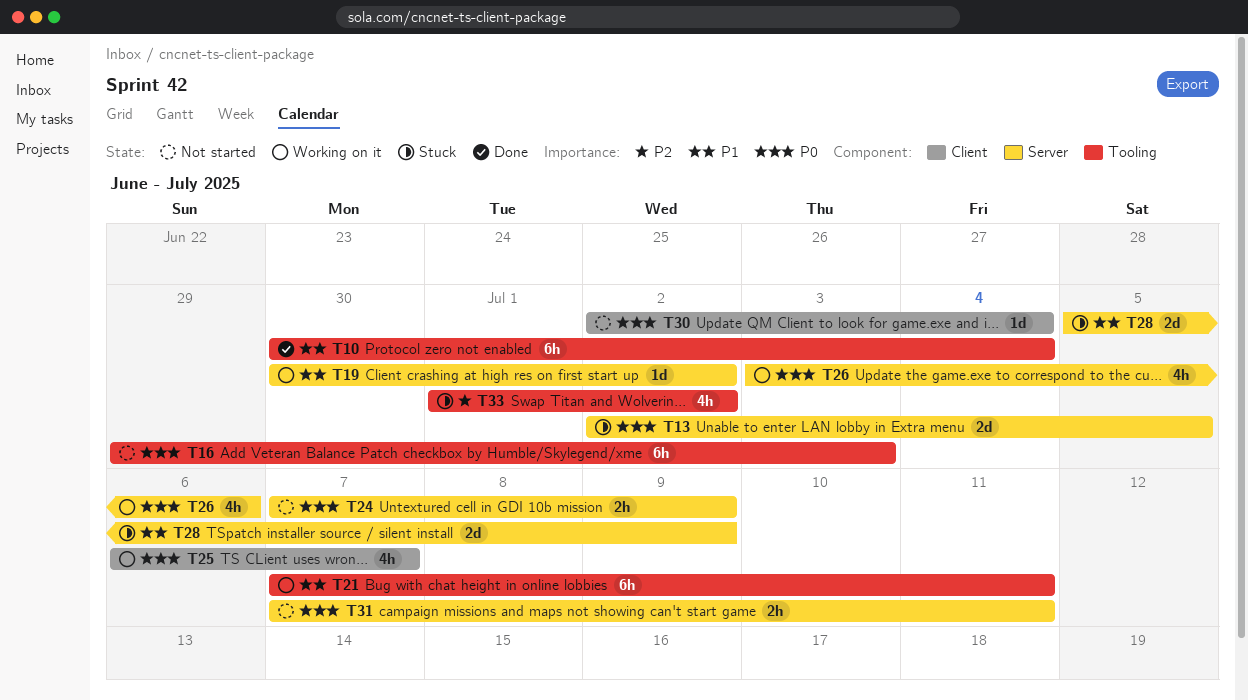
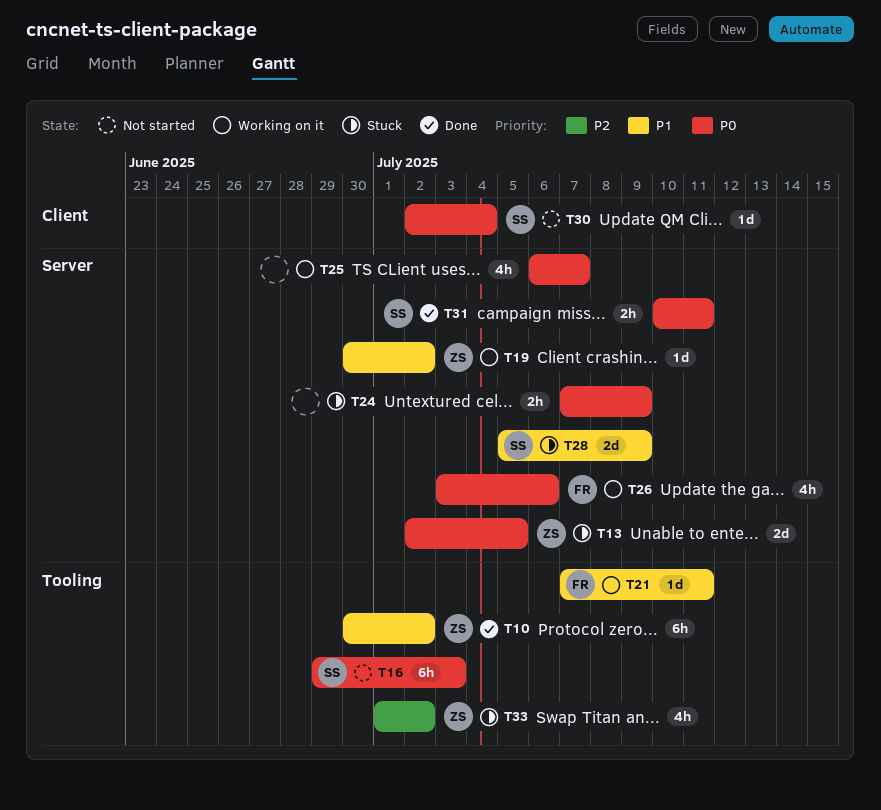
T10, due: Jul 4 -> Jul 2
T21, estimate: 6h -> 1d
T24, status: Not started -> Stuck
T25, label: Client -> Server
T31, status: Not started -> Done
T31, start: Jul 7 -> Jul 10

